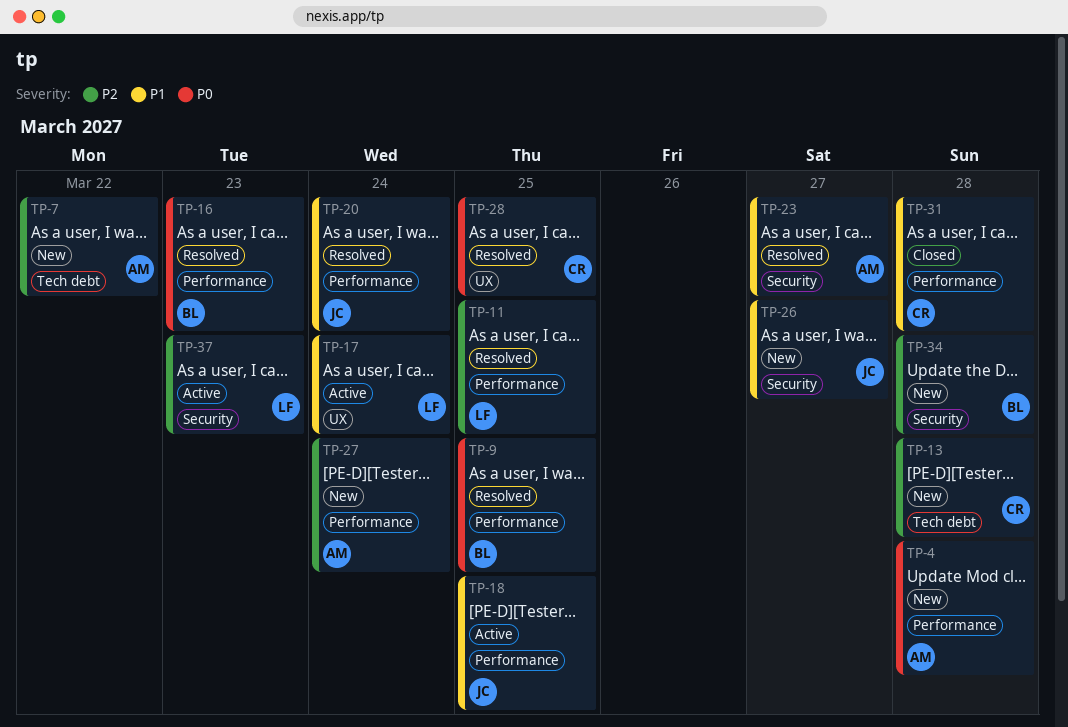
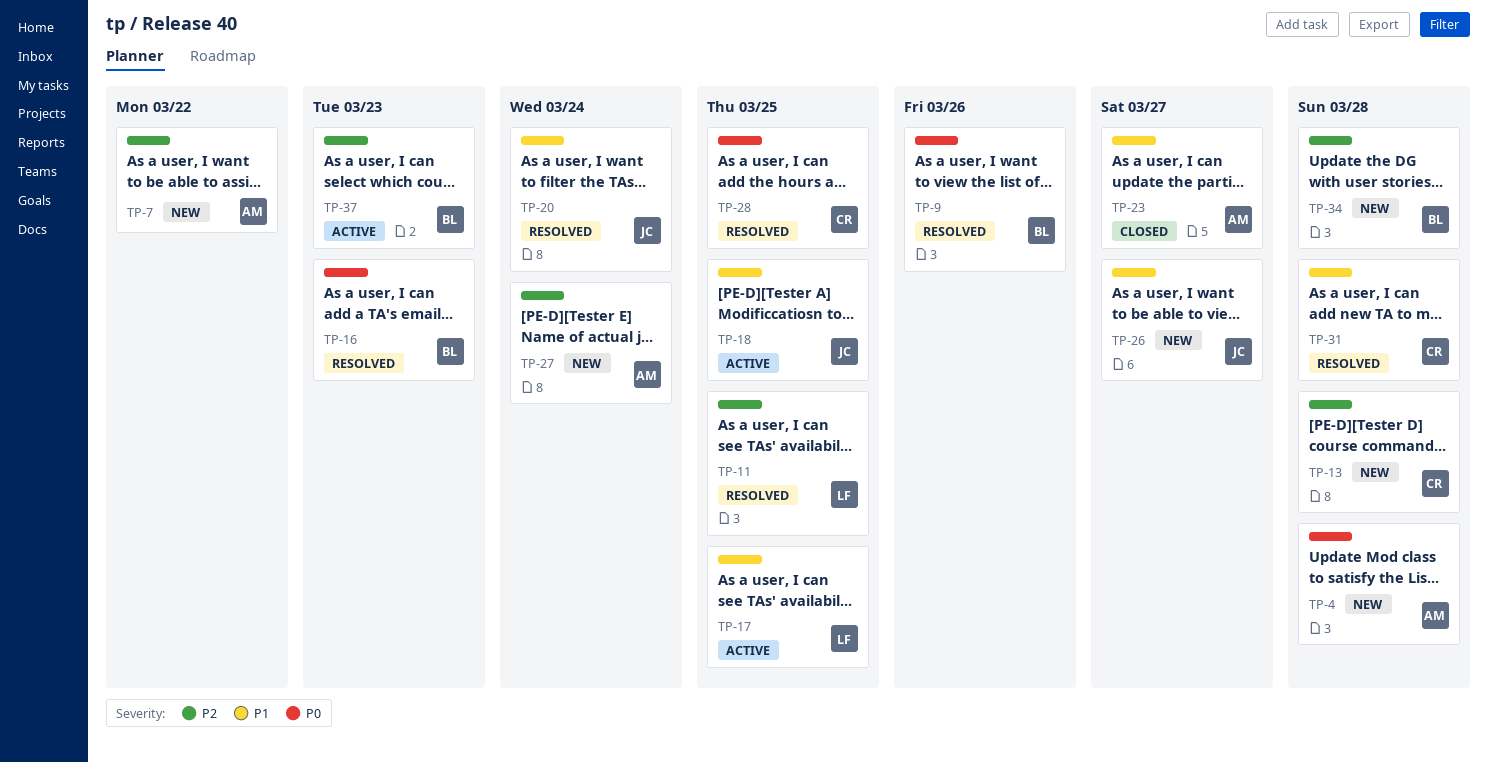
TP-9, due: Mar 25 -> Mar 26
TP-17, due: Mar 24 -> Mar 25
TP-23, status: Resolved -> Closed
TP-31, status: Closed -> Resolved
TP-37, owner: LF -> BL

